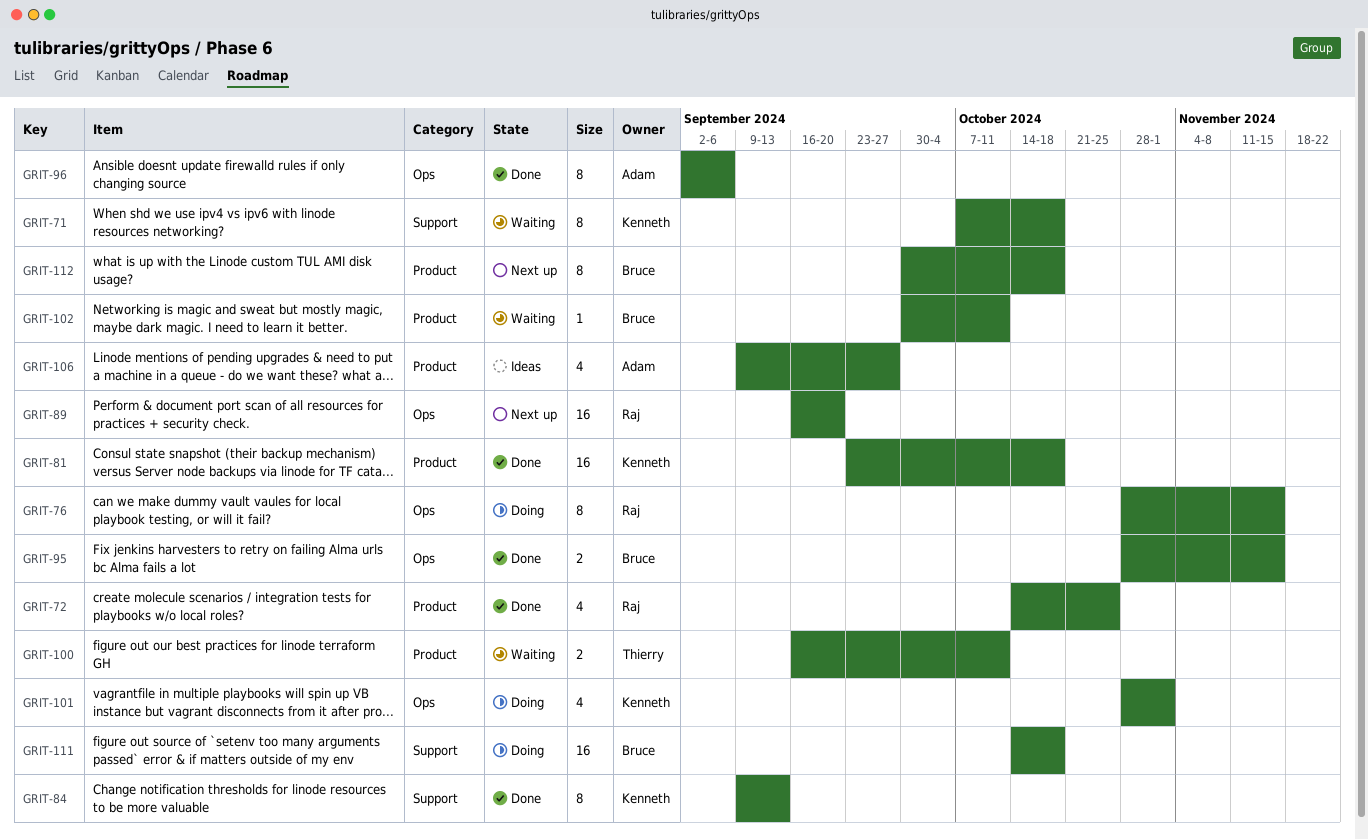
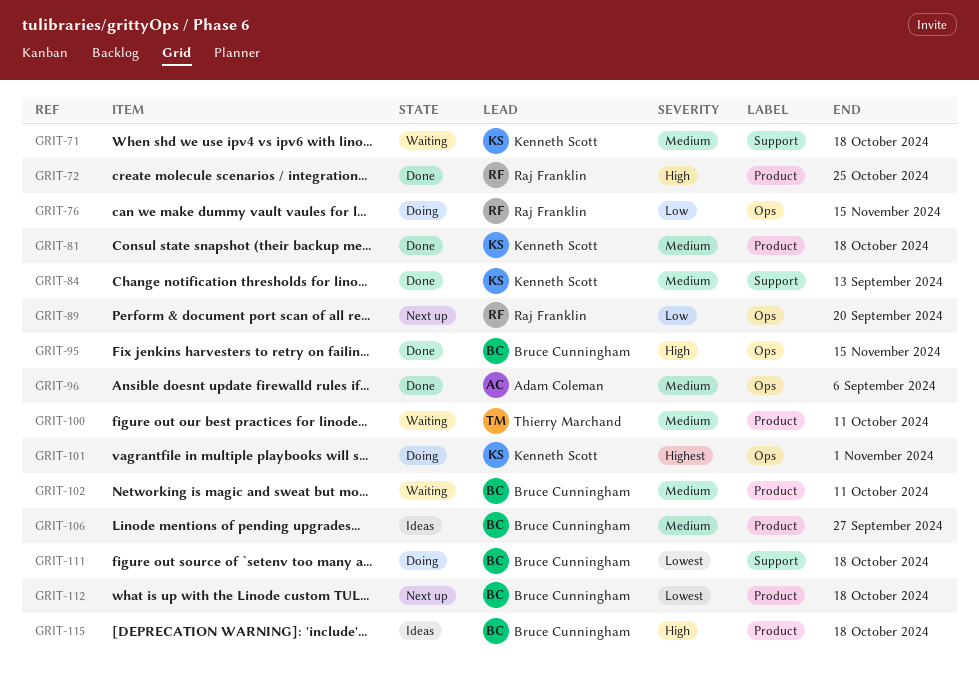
GRIT-106, owner: Adam Coleman -> Bruce Cunningham
GRIT-115: none -> present

